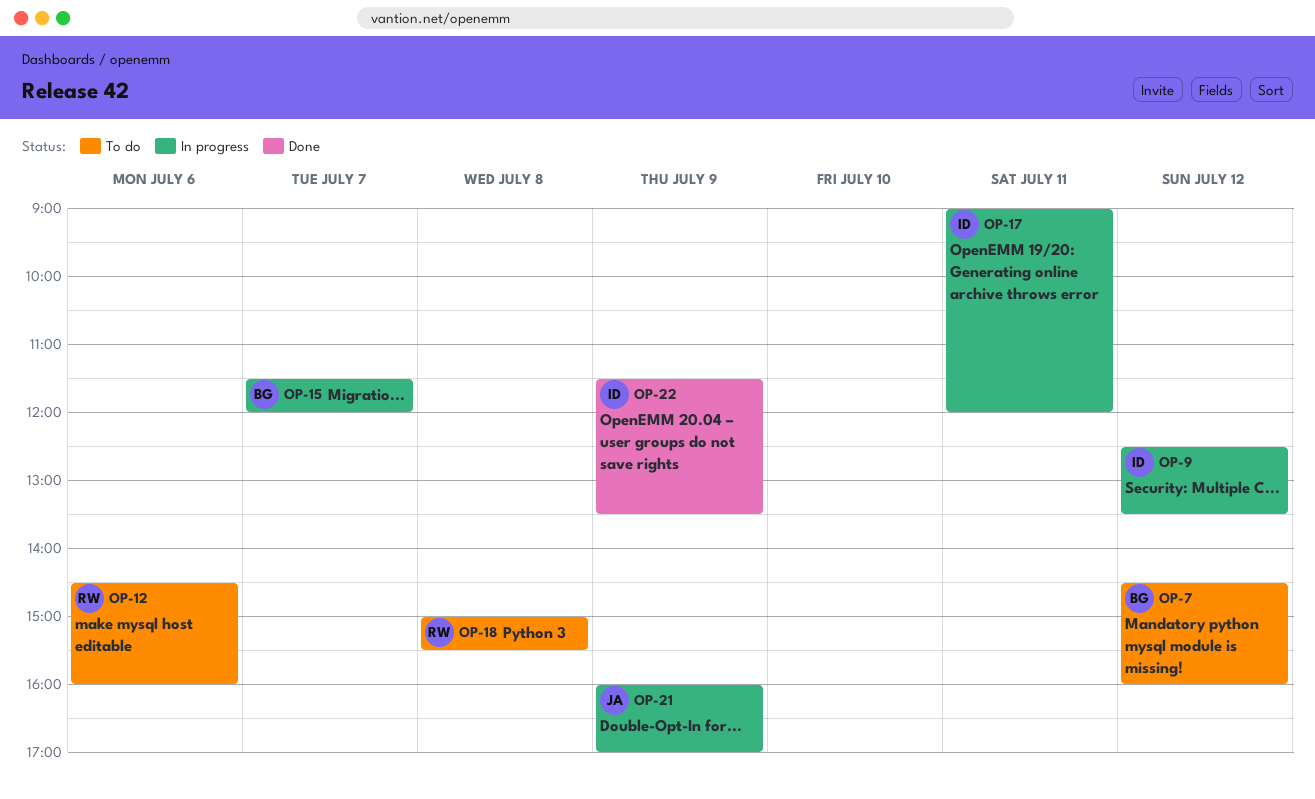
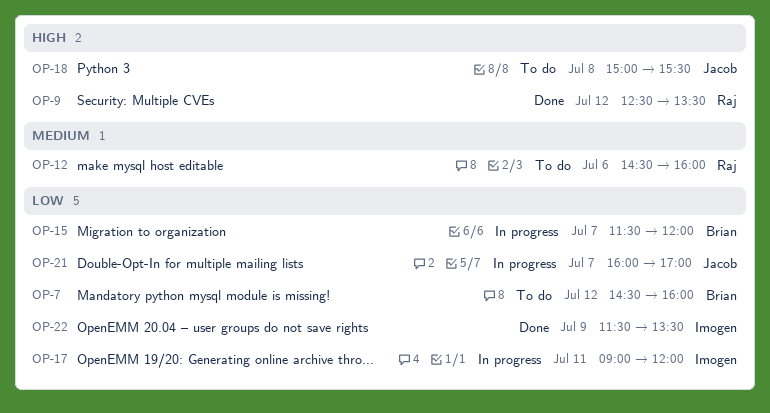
OP-9, status: In progress -> Done
OP-9, owner: Imogen -> Raj
OP-18, owner: Raj -> Jacob
OP-21, day: Jul 9 -> Jul 7

